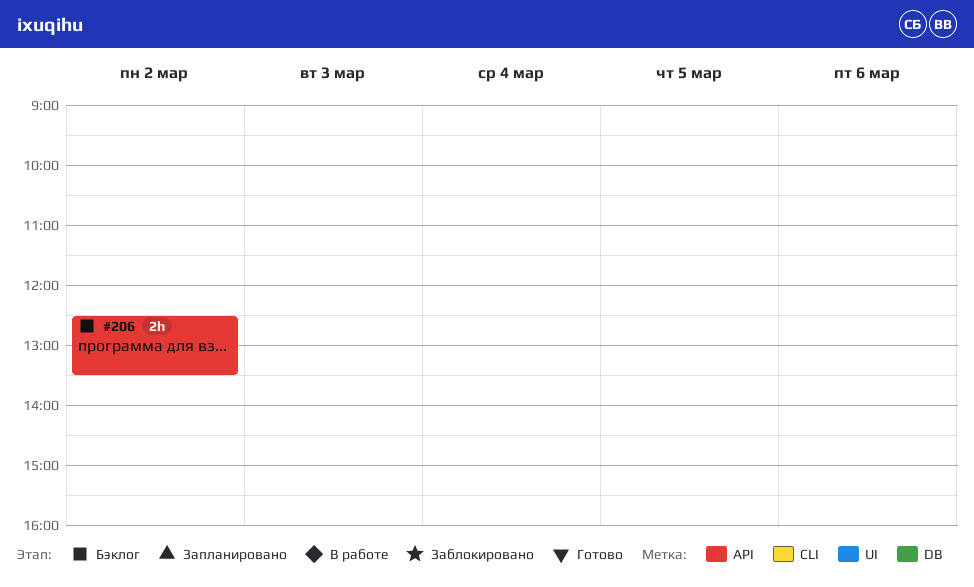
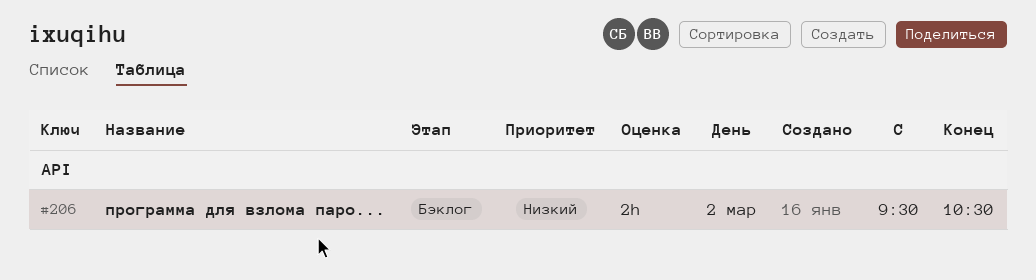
#206, begins: 12:30 -> 09:30
#206, ends: 13:30 -> 10:30

